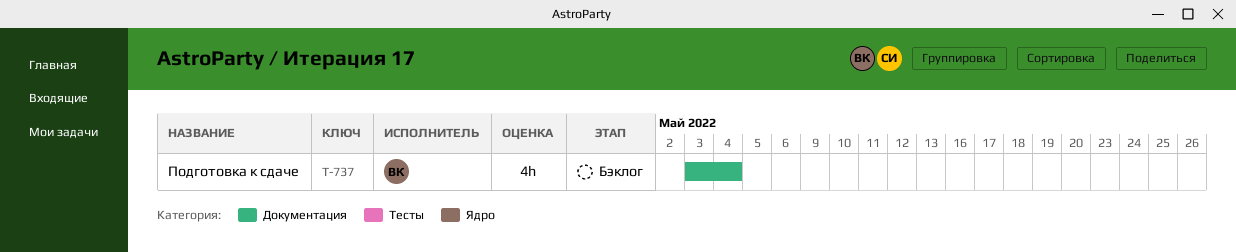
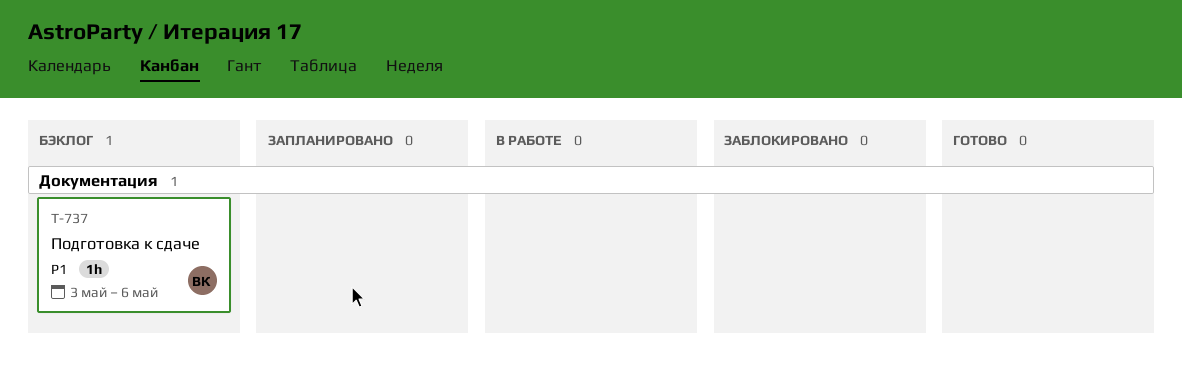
T-737, estimate: 4h -> 1h
T-737, due: May 4 -> May 6

